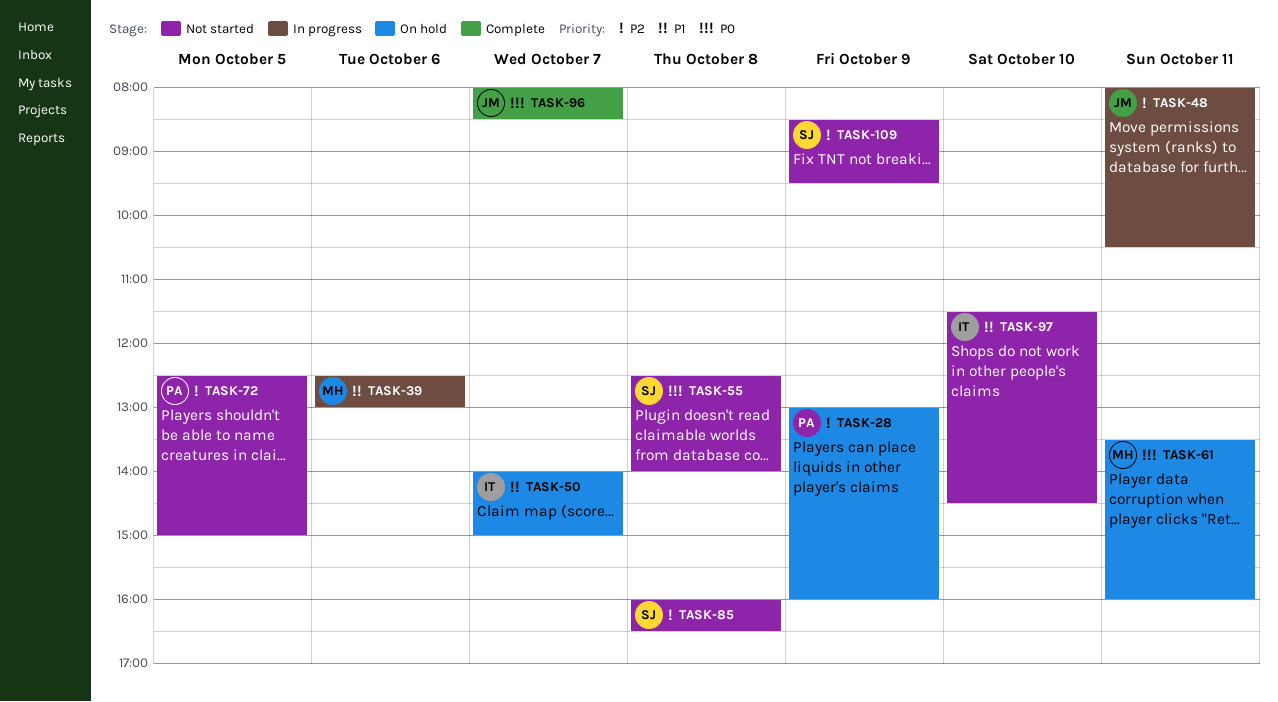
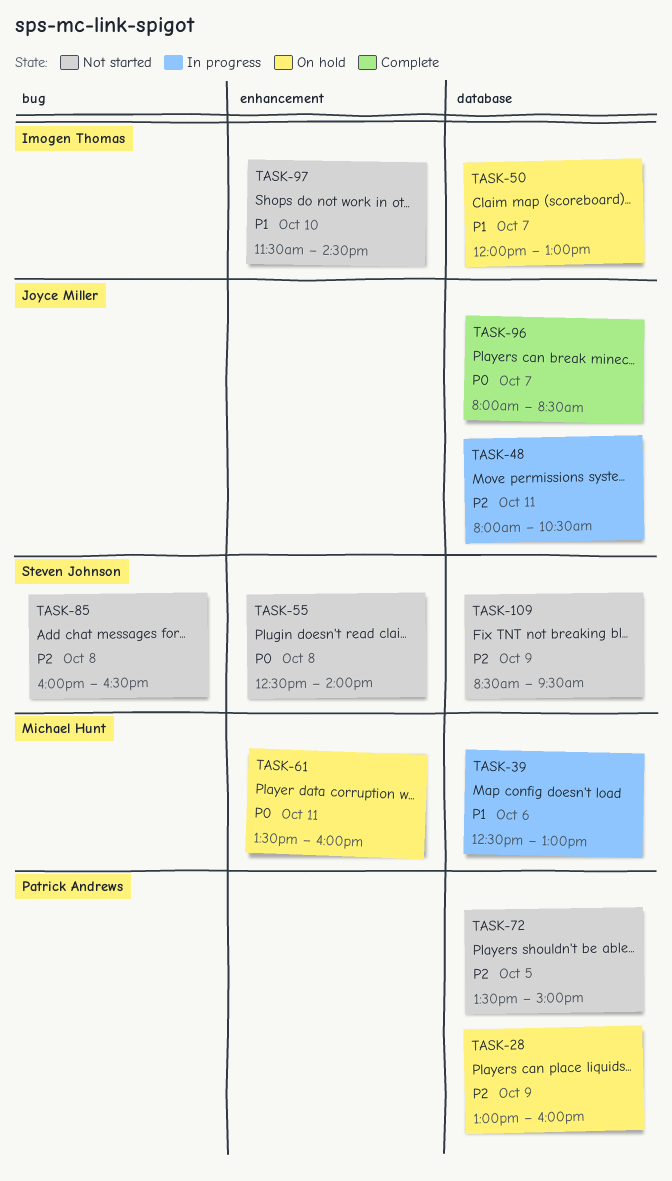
TASK-50, begins: 14:00 -> 12:00
TASK-50, ends: 15:00 -> 13:00
TASK-72, begins: 12:30 -> 13:30

